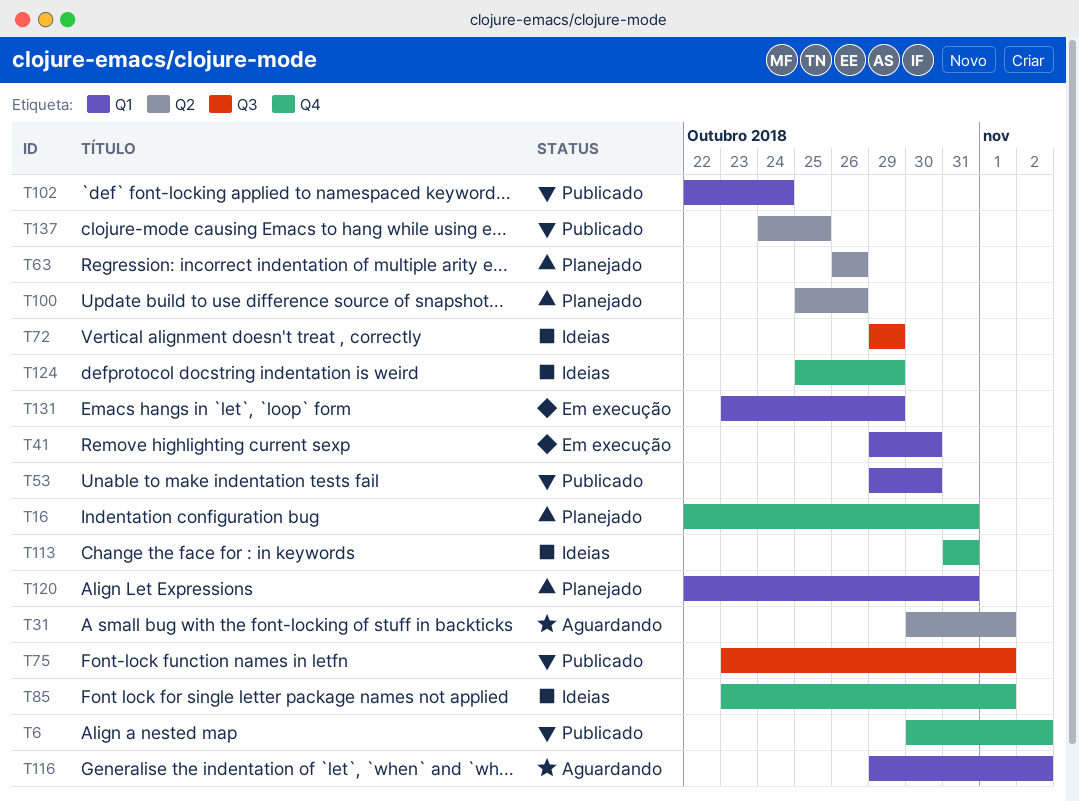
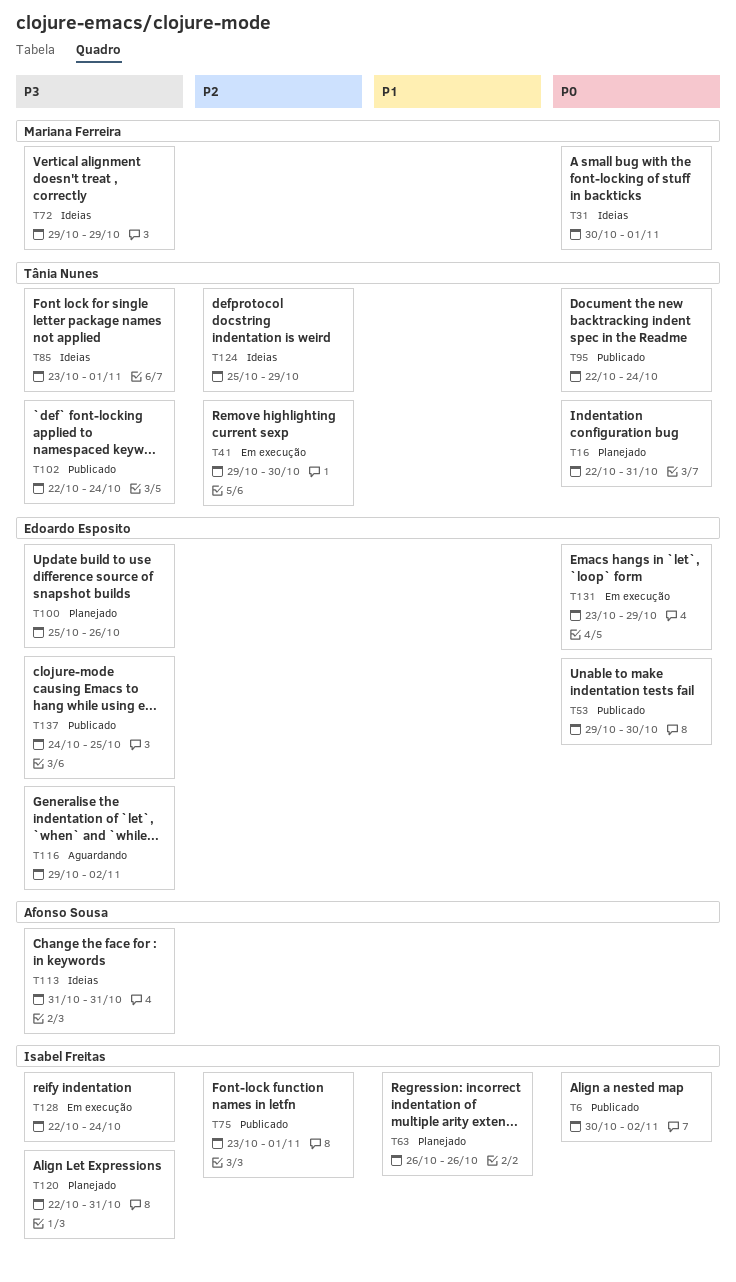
T31, status: Aguardando -> Ideias
T95: none -> present
T128: none -> present

